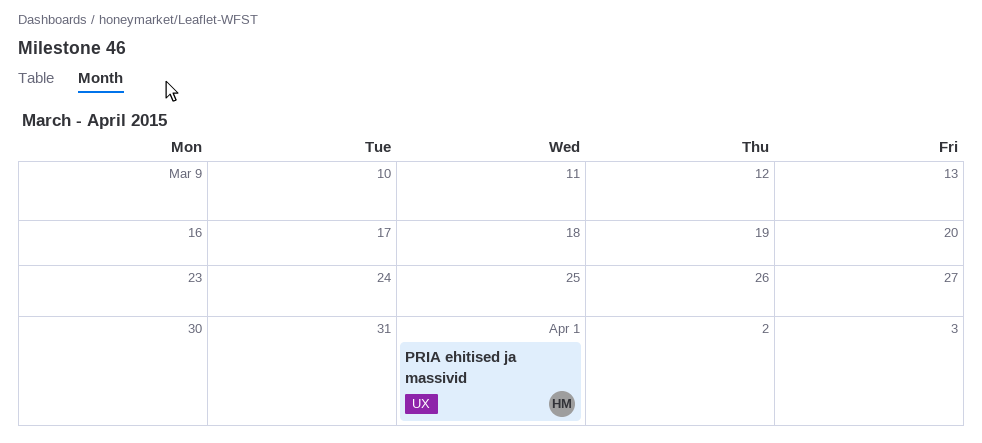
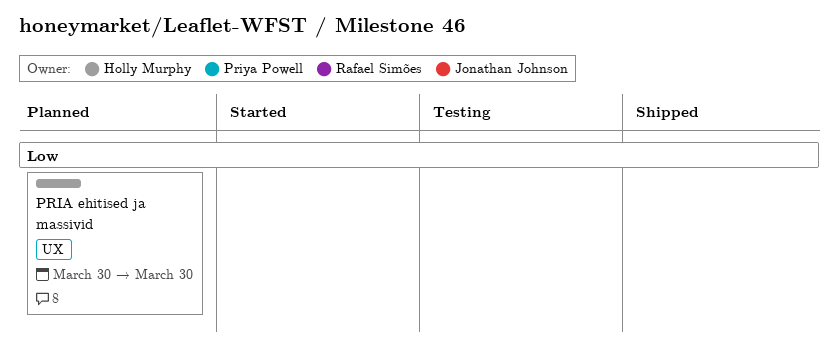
PRIA ehitised ja massivid, due: Apr 1 -> Mar 30

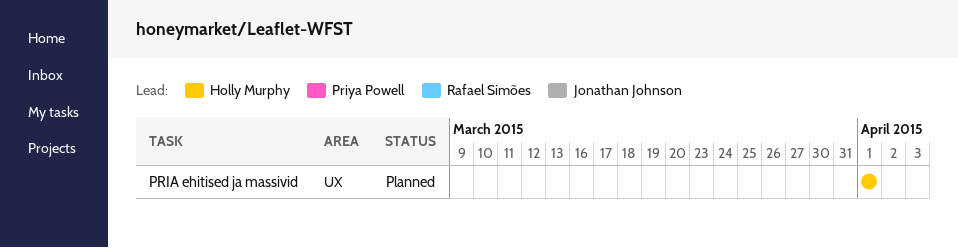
PRIA ehitised ja massivid, start: Mar 30 -> Apr 1
PRIA ehitised ja massivid, due: Mar 30 -> Apr 1

